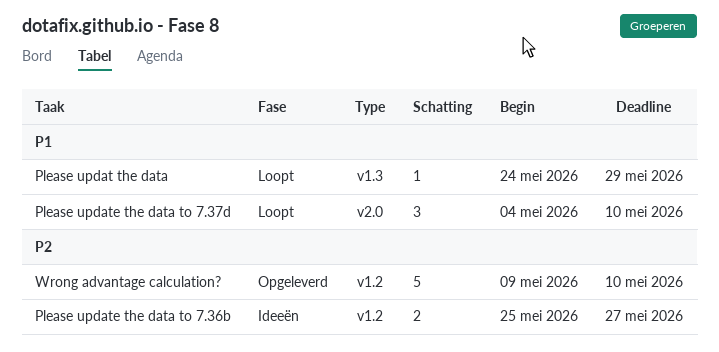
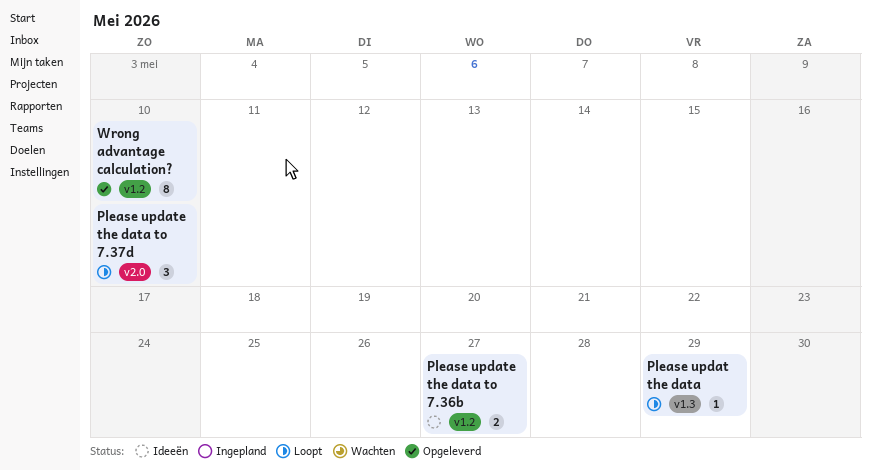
Wrong advantage calculation?, estimate: 5 -> 8

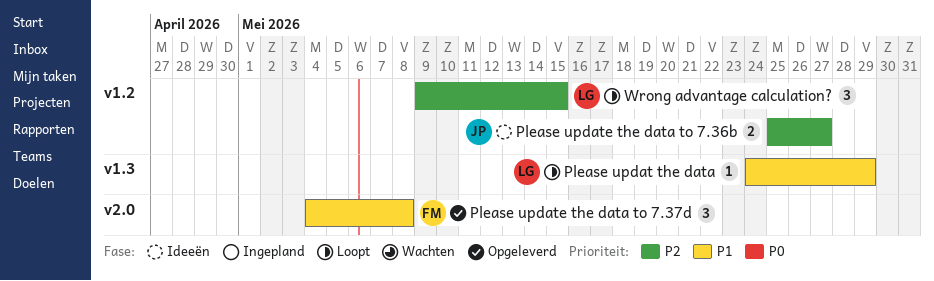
Please update the data to 7.37d, status: Loopt -> Opgeleverd
Please update the data to 7.37d, due: May 10 -> May 8
Wrong advantage calculation?, status: Opgeleverd -> Loopt
Wrong advantage calculation?, estimate: 8 -> 3
Wrong advantage calculation?, due: May 10 -> May 15

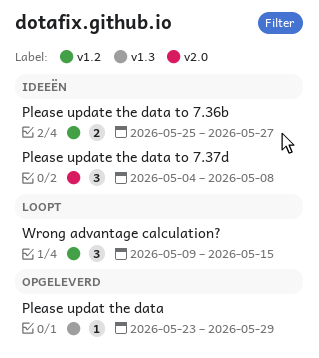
Please updat the data, status: Loopt -> Opgeleverd
Please updat the data, start: May 24 -> May 23
Please update the data to 7.37d, status: Opgeleverd -> Ideeën

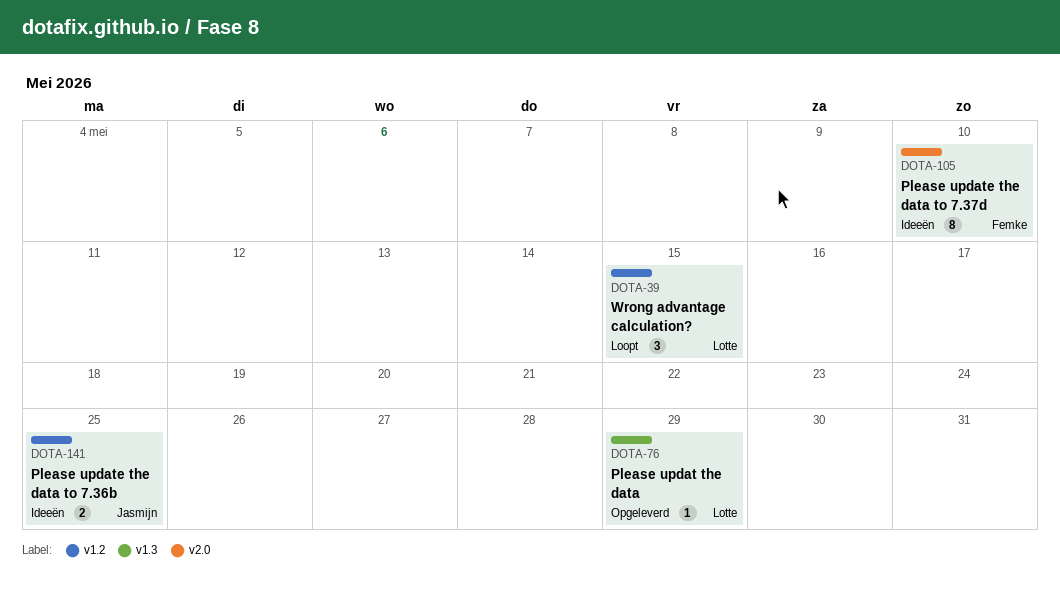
Please update the data to 7.36b, due: May 27 -> May 25
Please update the data to 7.37d, estimate: 3 -> 8
Please update the data to 7.37d, due: May 8 -> May 10

